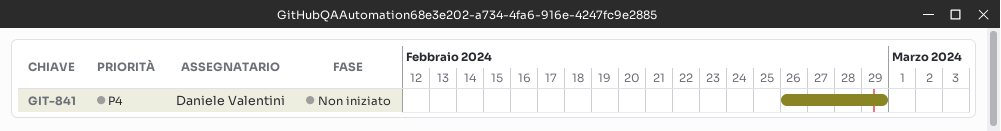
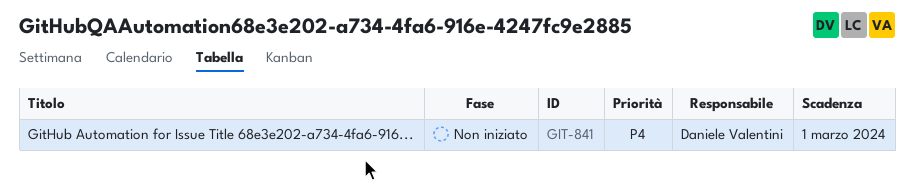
GIT-841, due: Feb 29 -> Mar 1

